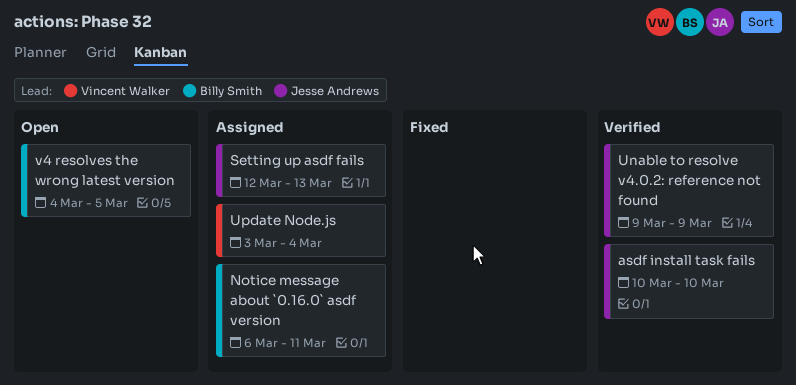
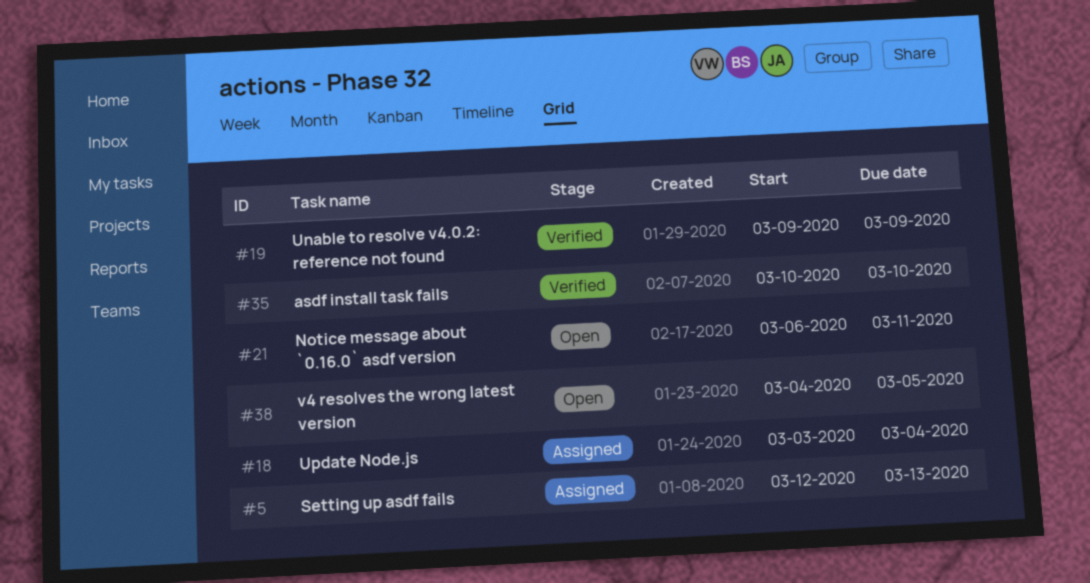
Notice message about `0.16.0` asdf version, status: Assigned -> Open

